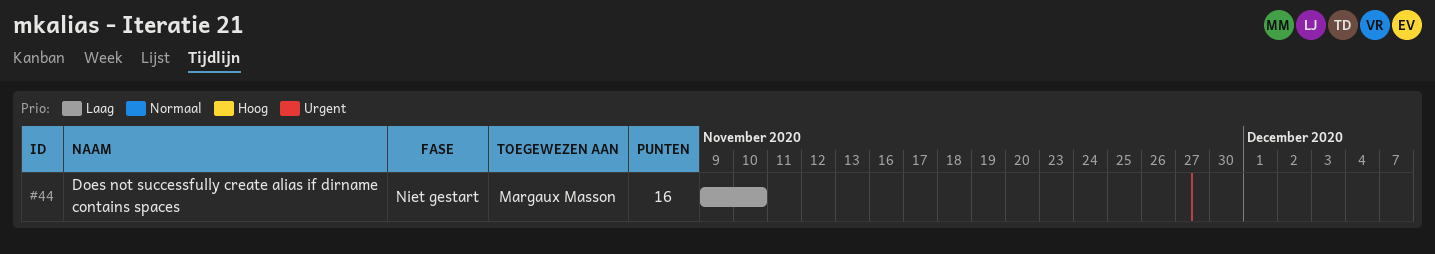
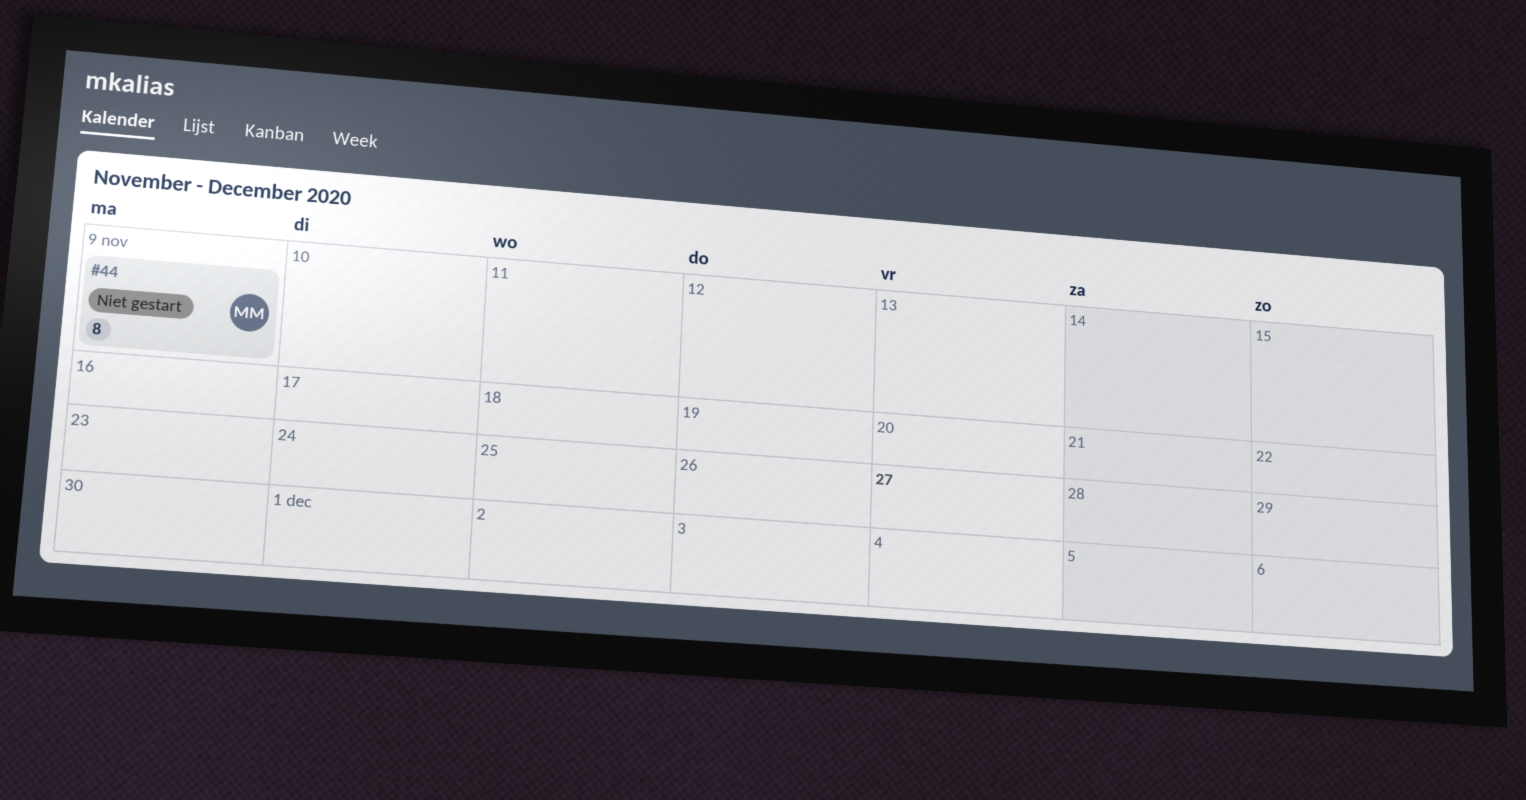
#44, estimate: 16 -> 8
#44, due: Nov 10 -> Nov 9

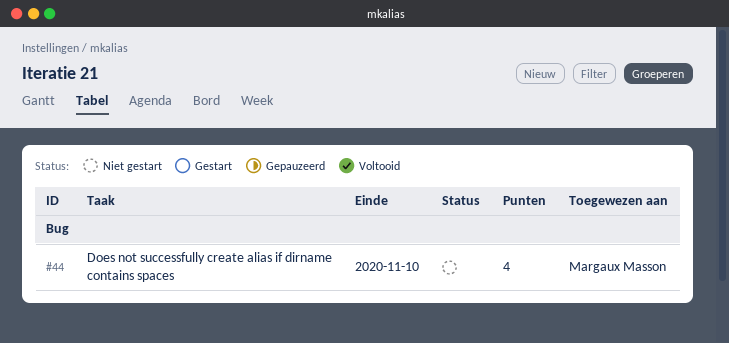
#44, estimate: 8 -> 4
#44, due: Nov 9 -> Nov 10

